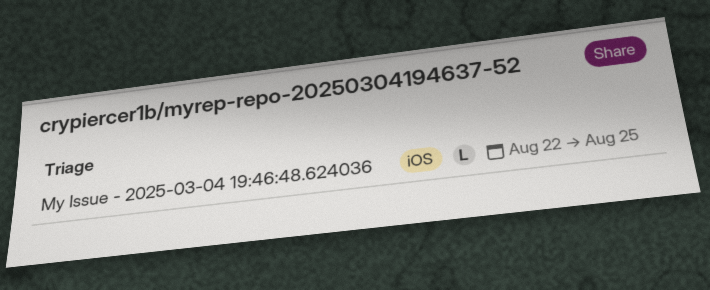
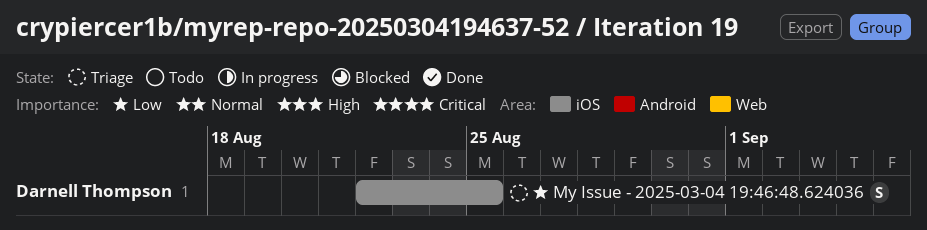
My Issue - 2025-03-04 19:46:48.624036, estimate: L -> S

